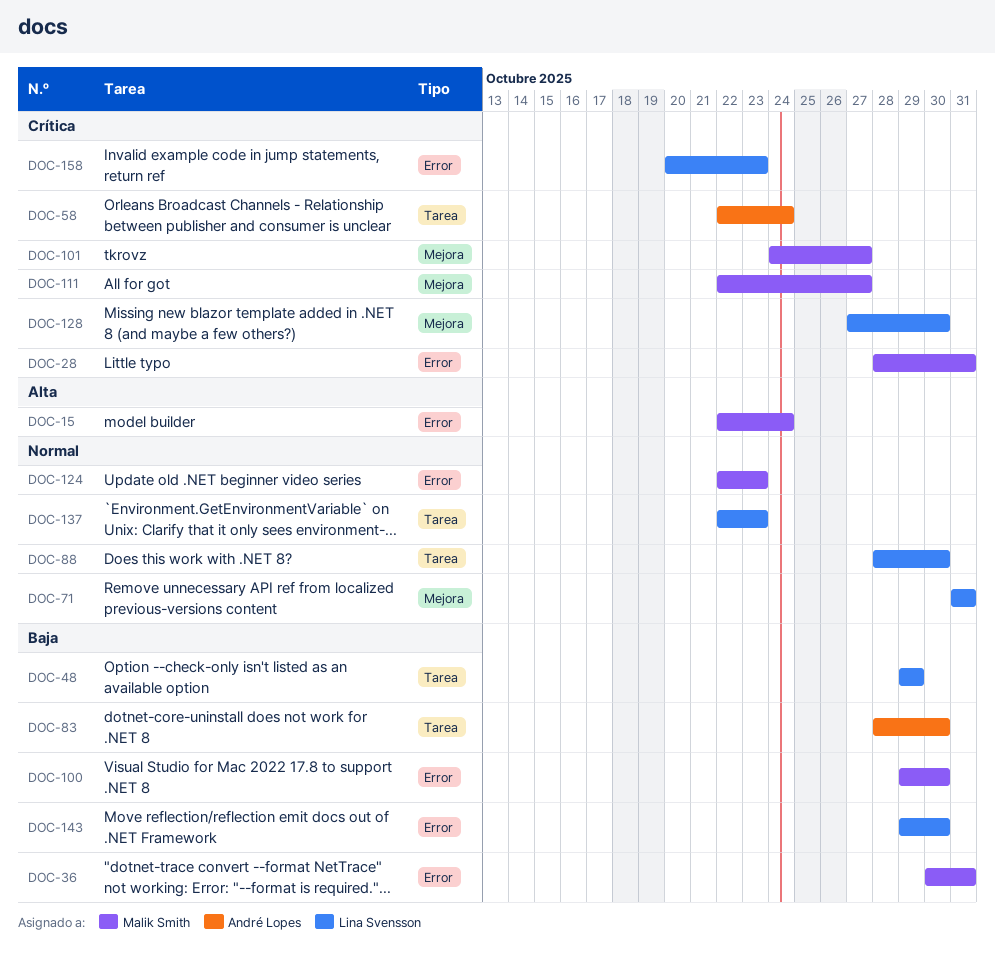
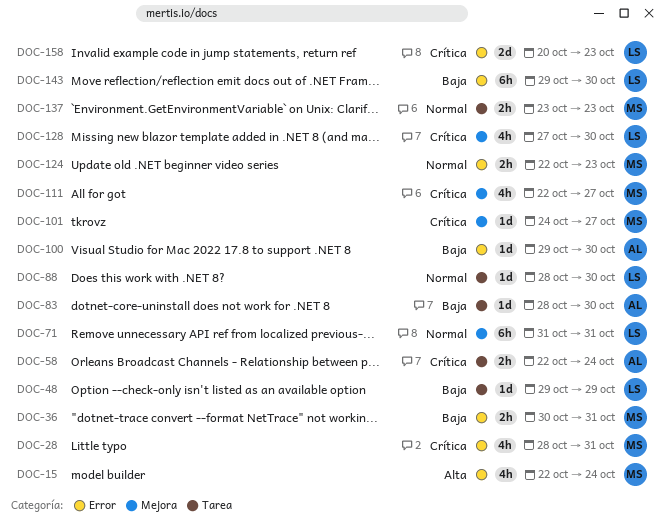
DOC-100, owner: Malik Smith -> André Lopes
DOC-137, owner: Lina Svensson -> Malik Smith
DOC-137, start: Oct 22 -> Oct 23

